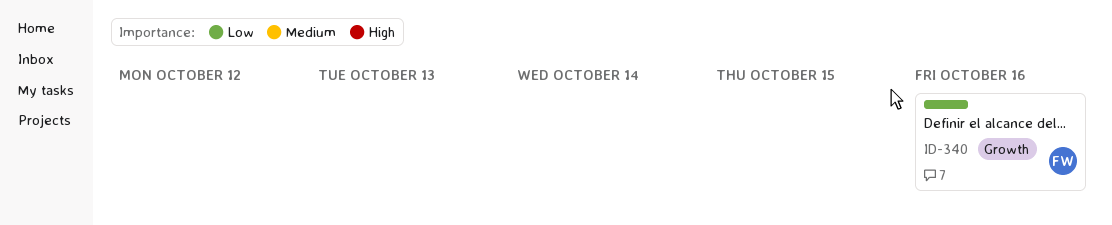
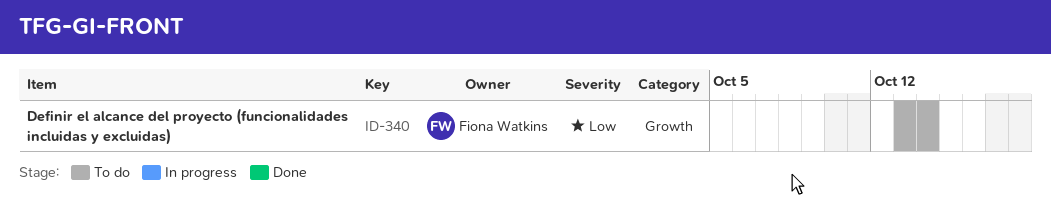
ID-340, due: Oct 16 -> Oct 14

